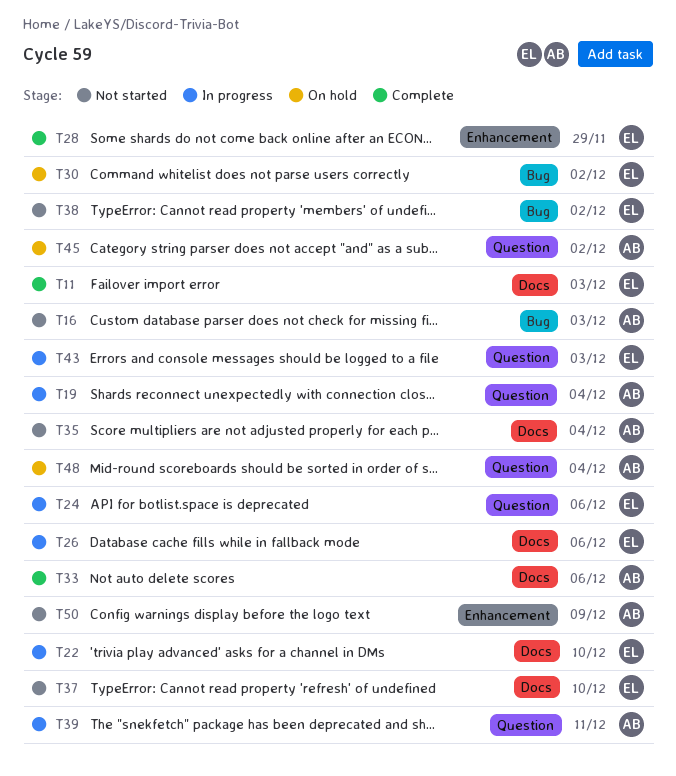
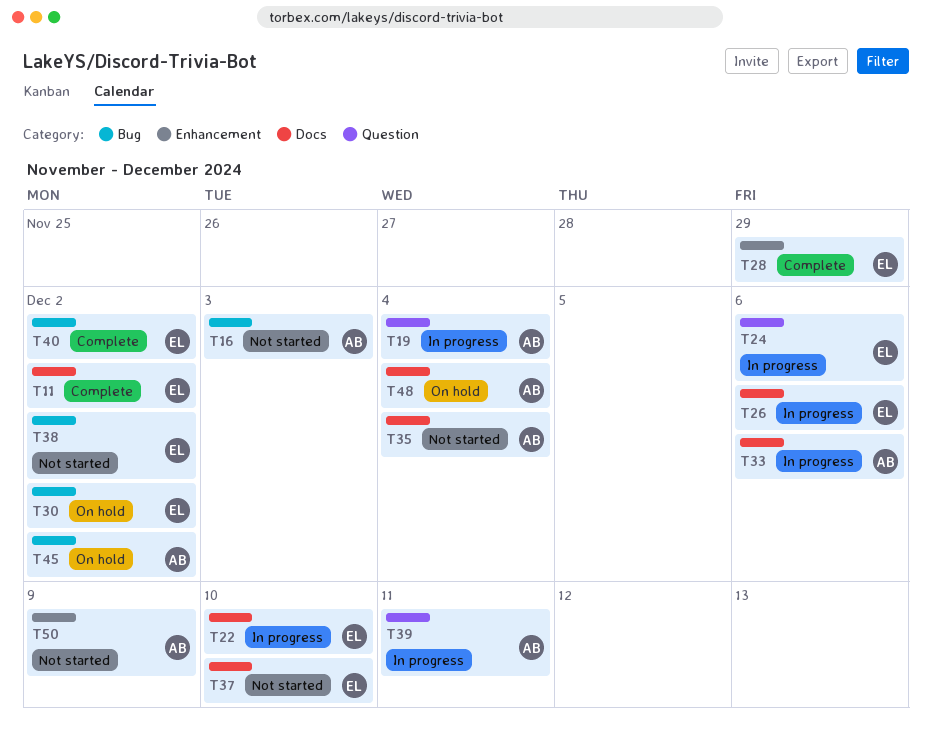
T11, due: Dec 3 -> Dec 2
T33, status: Complete -> In progress
T40: none -> present
T43: present -> none
T45, label: Question -> Bug
T48, label: Question -> Docs

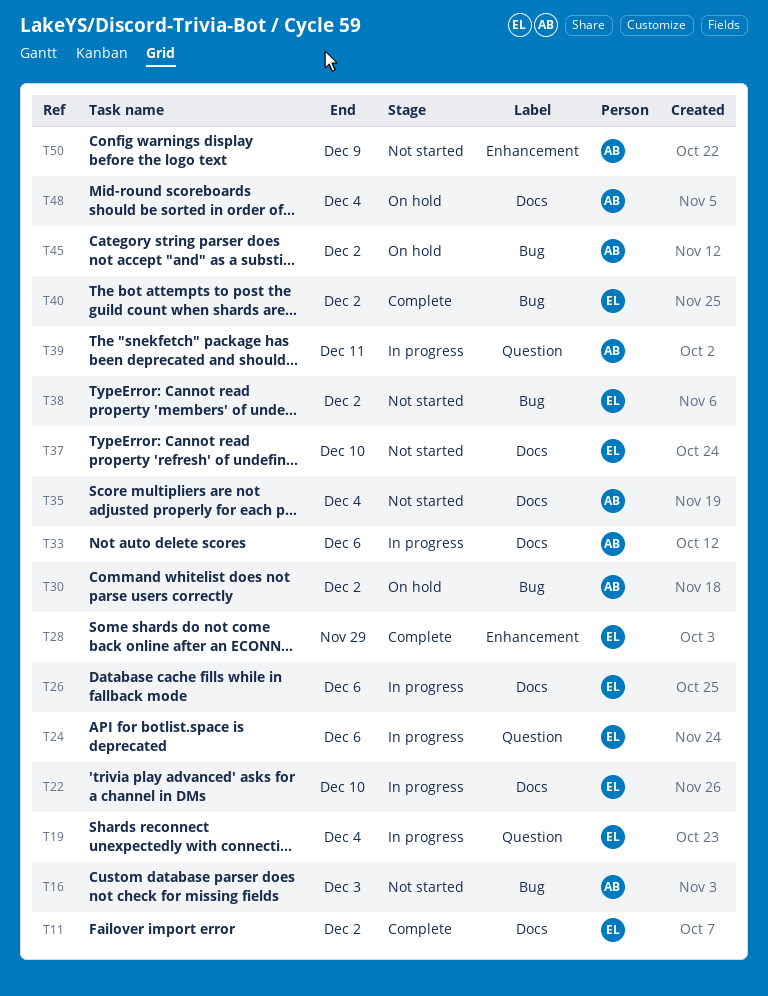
T19, owner: AB -> EL
T30, owner: EL -> AB

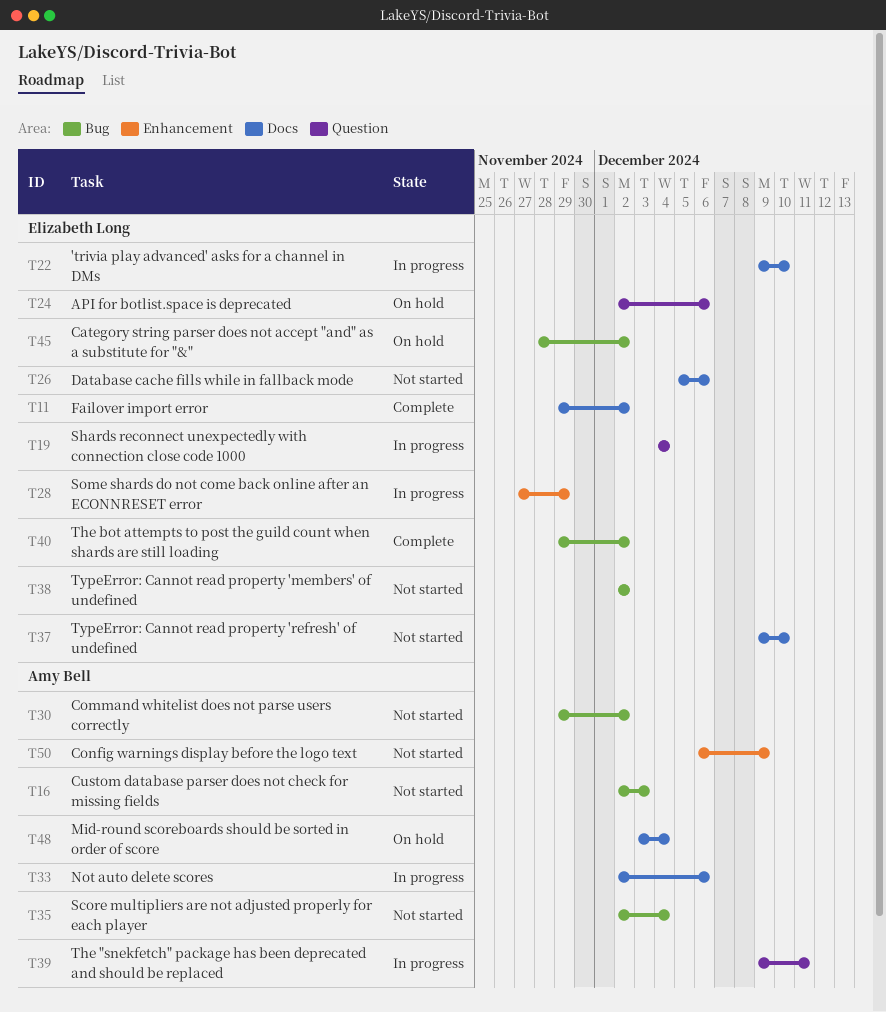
T24, status: In progress -> On hold
T26, status: In progress -> Not started
T28, status: Complete -> In progress
T30, status: On hold -> Not started
T35, label: Docs -> Bug
T45, owner: Amy Bell -> Elizabeth Long

